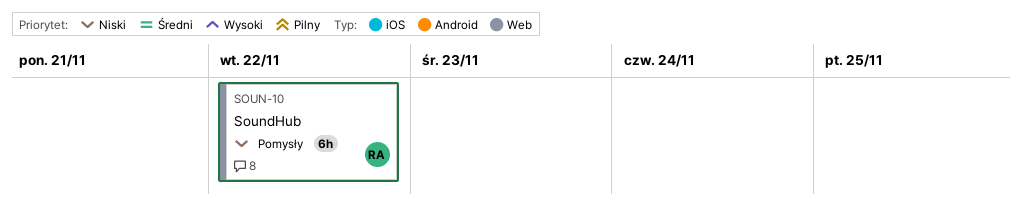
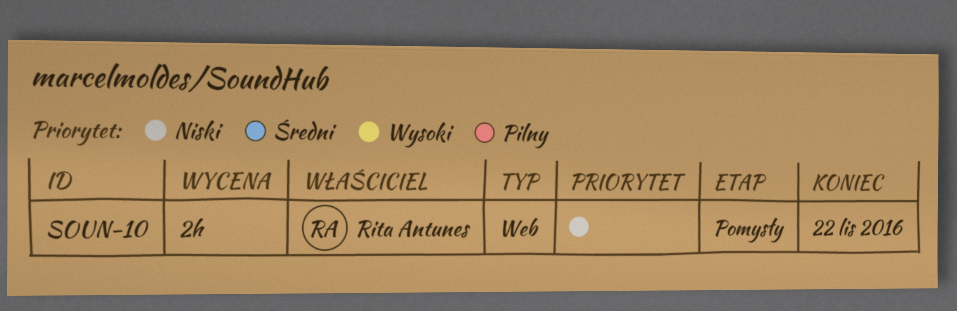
SOUN-10, estimate: 6h -> 2h

